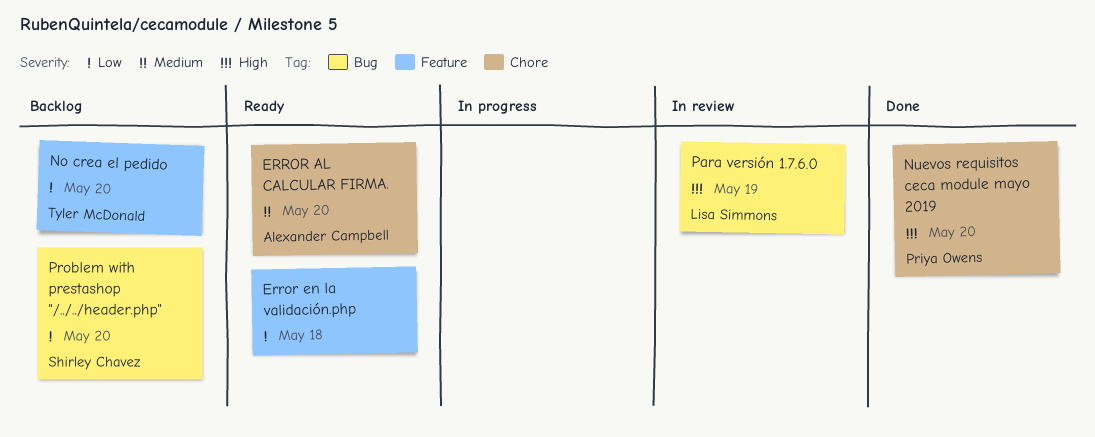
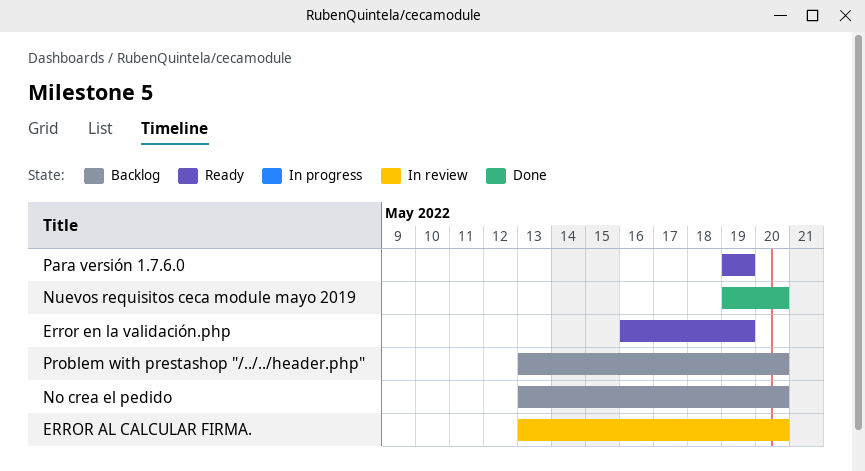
ERROR AL CALCULAR FIRMA., status: Ready -> In review
Error en la validación.php, due: May 18 -> May 19
Para versión 1.7.6.0, status: In review -> Ready

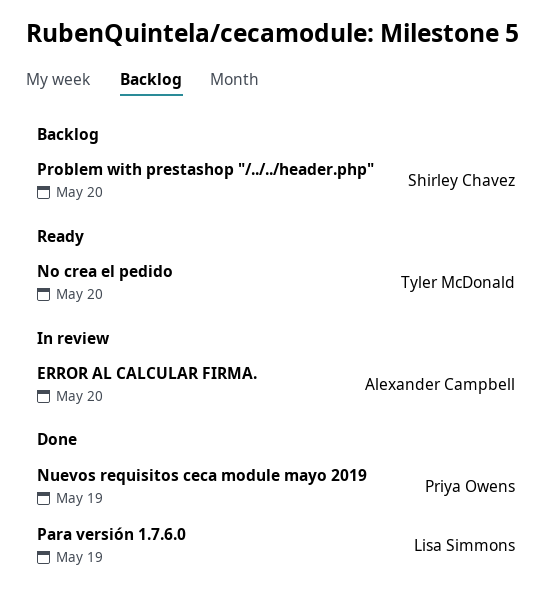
Error en la validación.php: present -> none
No crea el pedido, status: Backlog -> Ready
Nuevos requisitos ceca module mayo 2019, due: May 20 -> May 19
Para versión 1.7.6.0, status: Ready -> Done

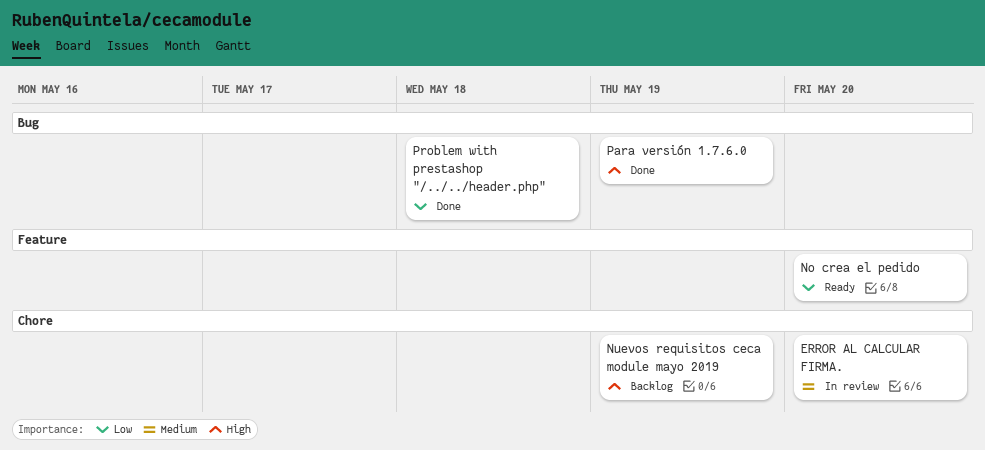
Nuevos requisitos ceca module mayo 2019, status: Done -> Backlog
Problem with prestashop "/../../header.php", status: Backlog -> Done
Problem with prestashop "/../../header.php", due: May 20 -> May 18

